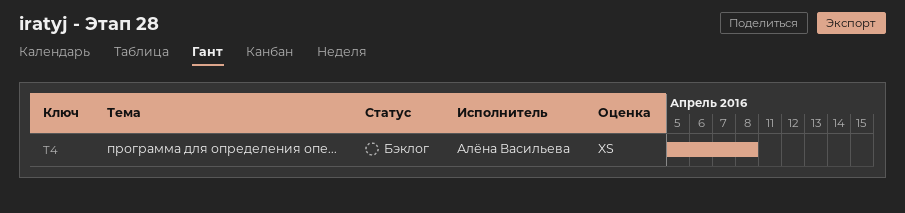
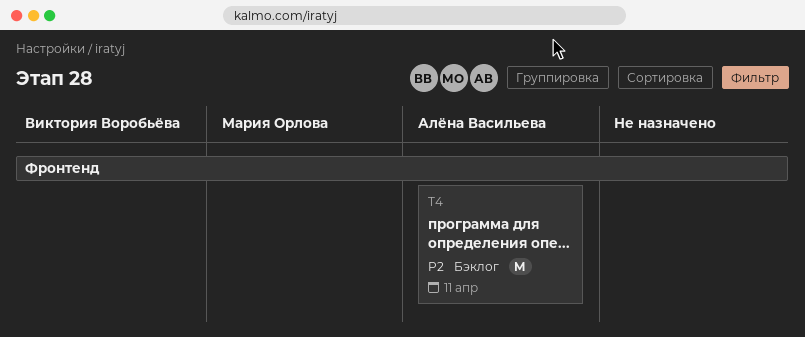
T4, estimate: XS -> M
T4, due: Apr 8 -> Apr 11

